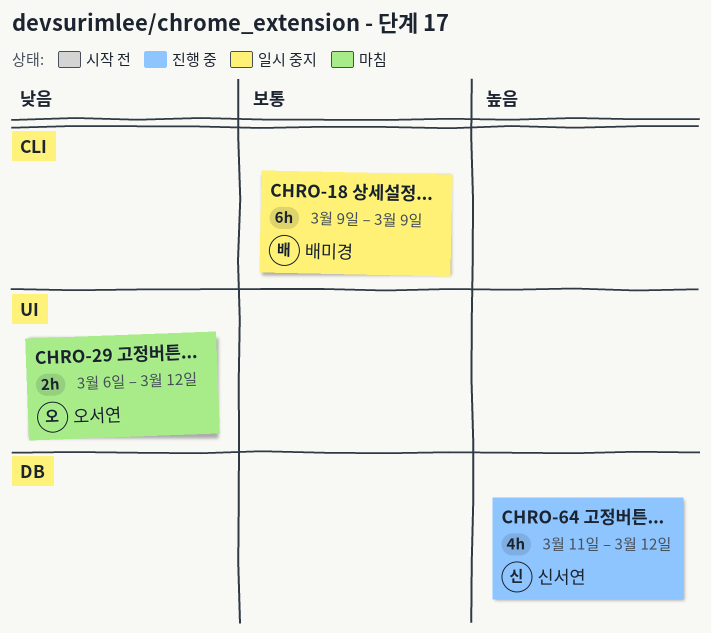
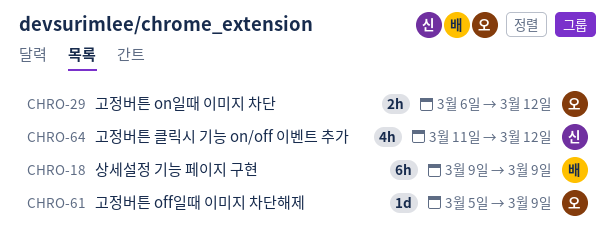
CHRO-61: none -> present

